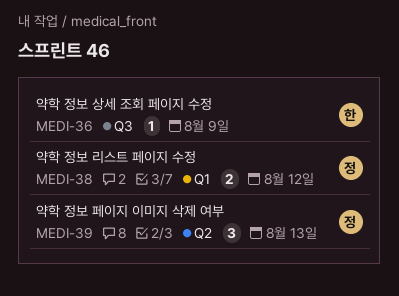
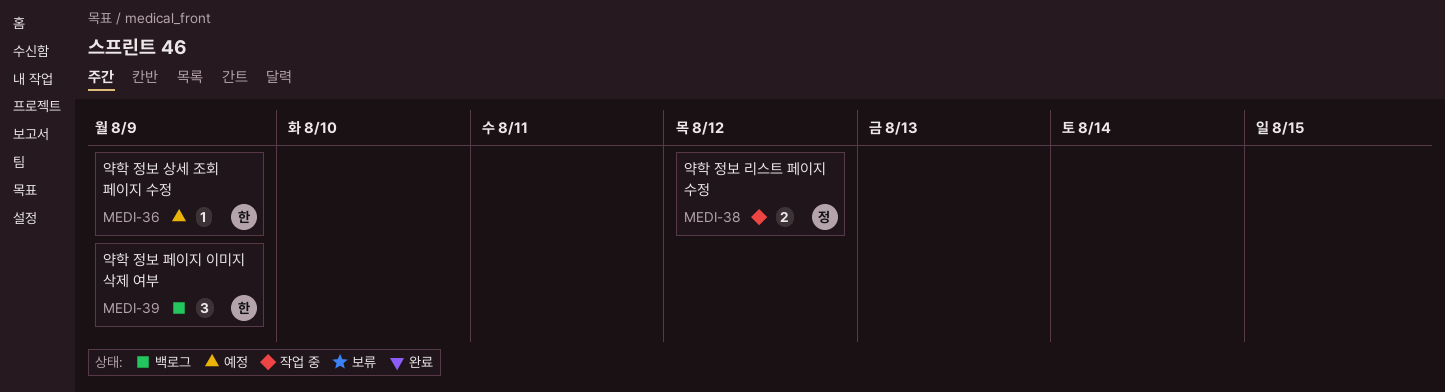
MEDI-39, owner: 정 -> 한
MEDI-39, due: Aug 13 -> Aug 9

